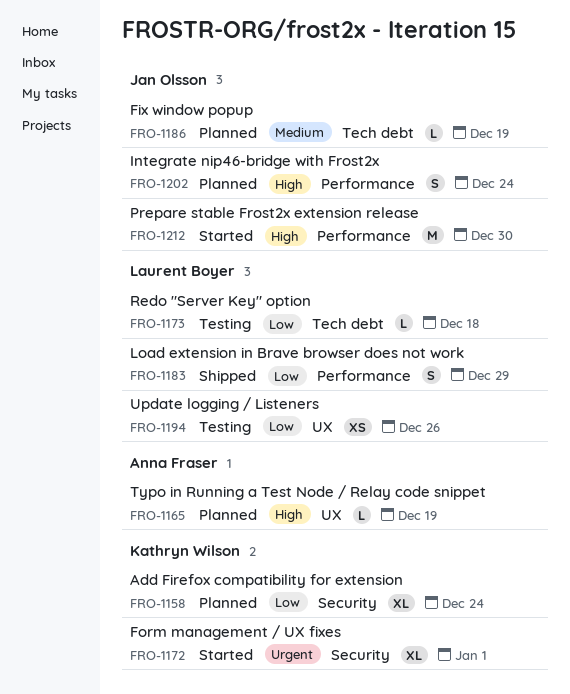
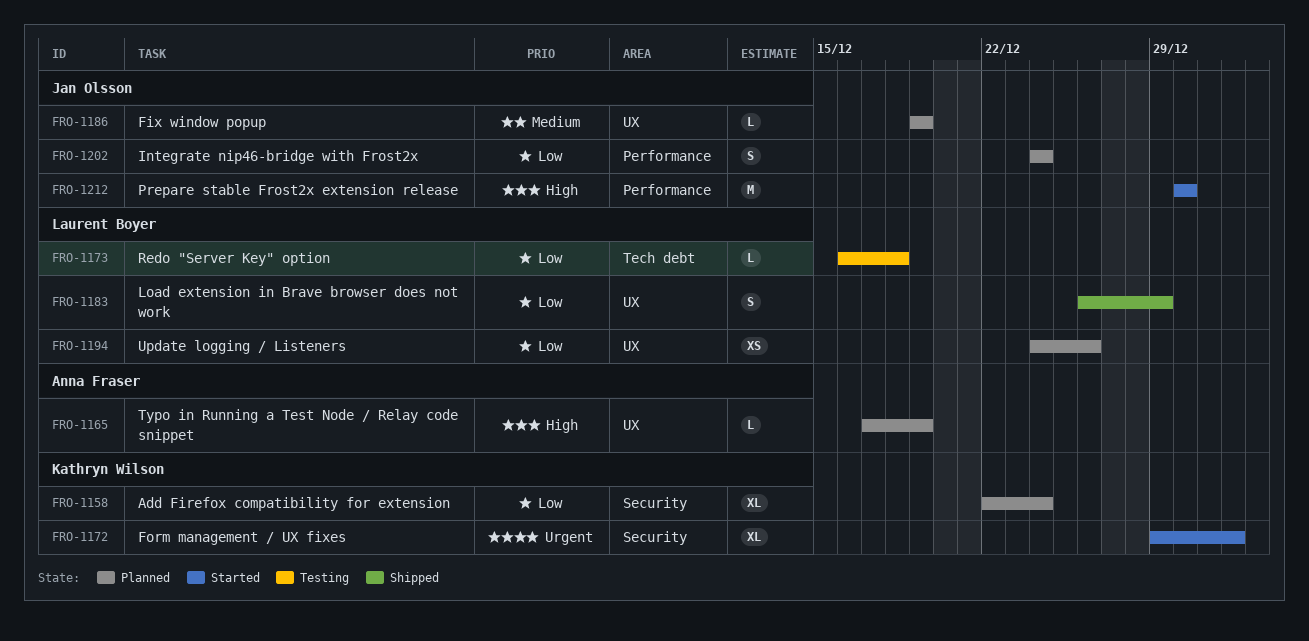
FRO-1183, label: Performance -> UX
FRO-1186, label: Tech debt -> UX
FRO-1194, status: Testing -> Planned
FRO-1202, priority: High -> Low

